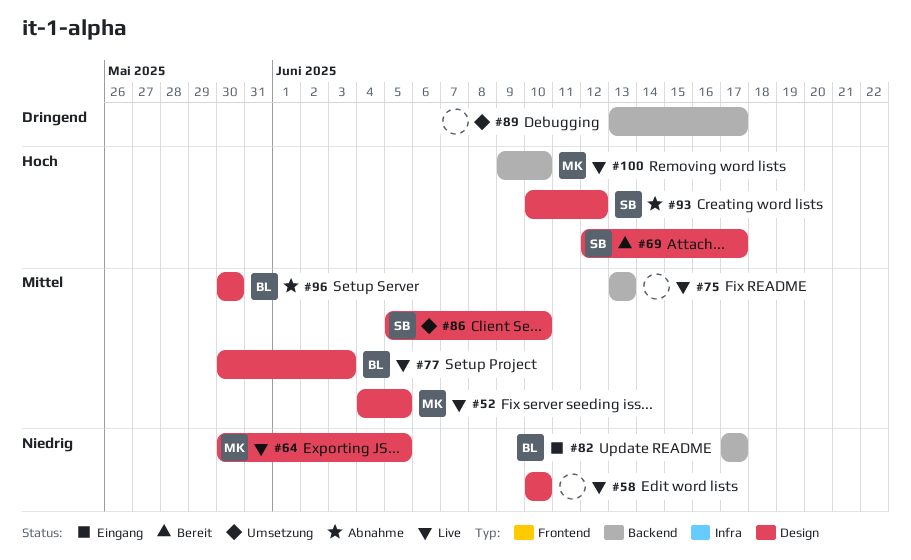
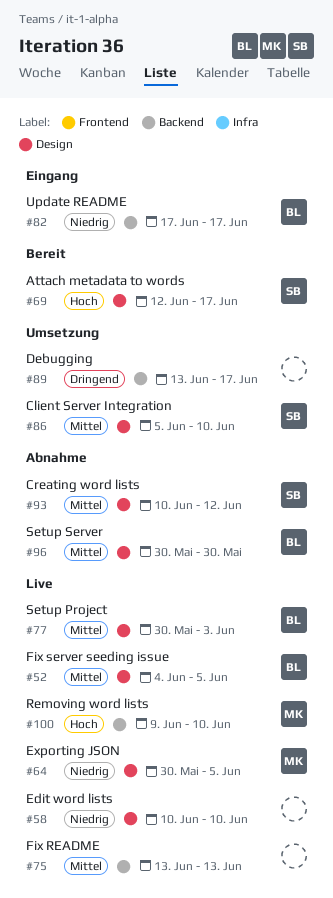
#52, owner: MK -> BL
#93, priority: Hoch -> Mittel

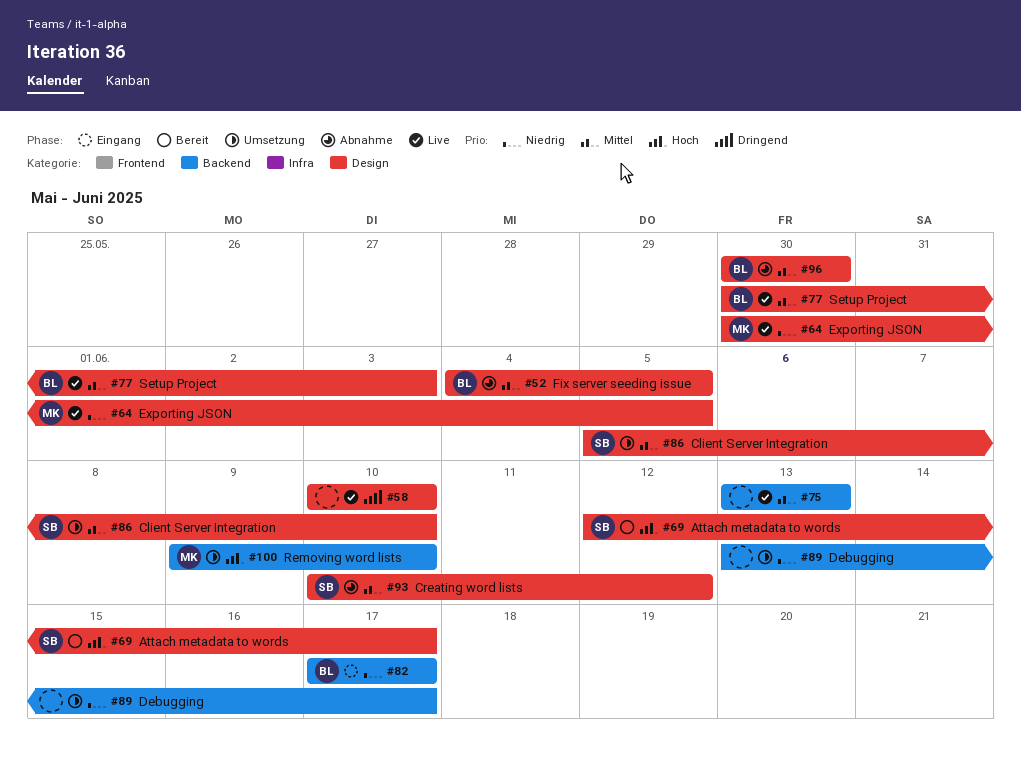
#52, status: Live -> Abnahme
#58, priority: Niedrig -> Dringend
#89, priority: Dringend -> Niedrig
#100, status: Live -> Umsetzung

